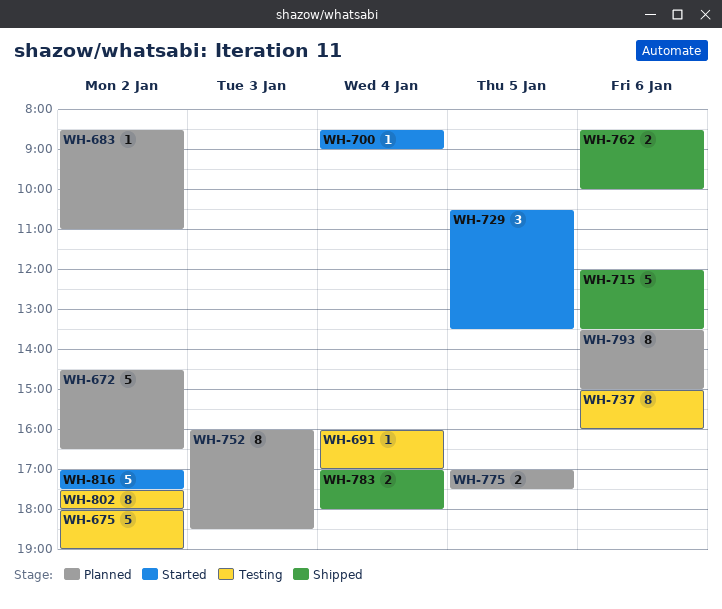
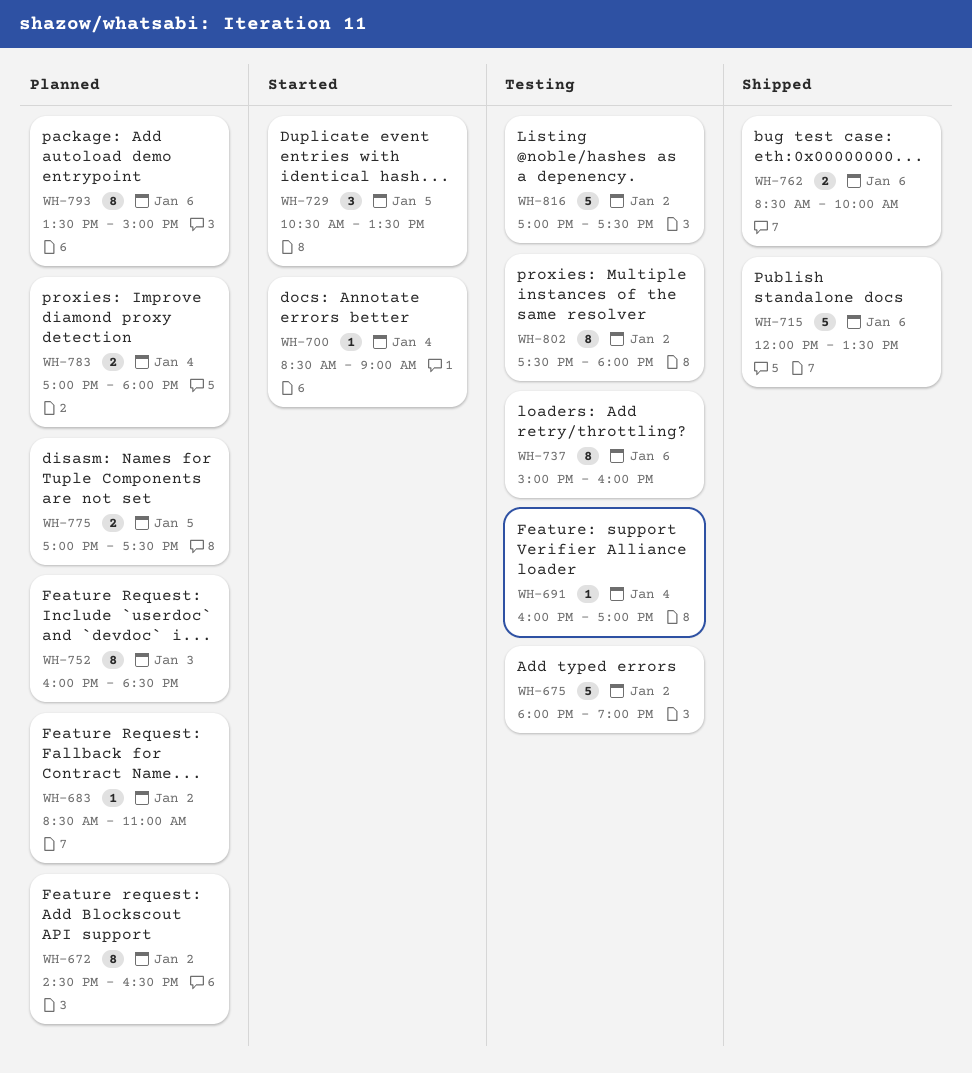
WH-672, estimate: 5 -> 8
WH-783, status: Shipped -> Planned
WH-816, status: Started -> Testing

